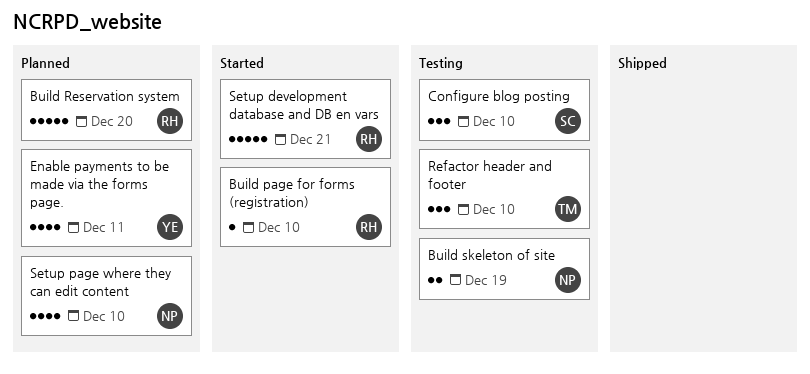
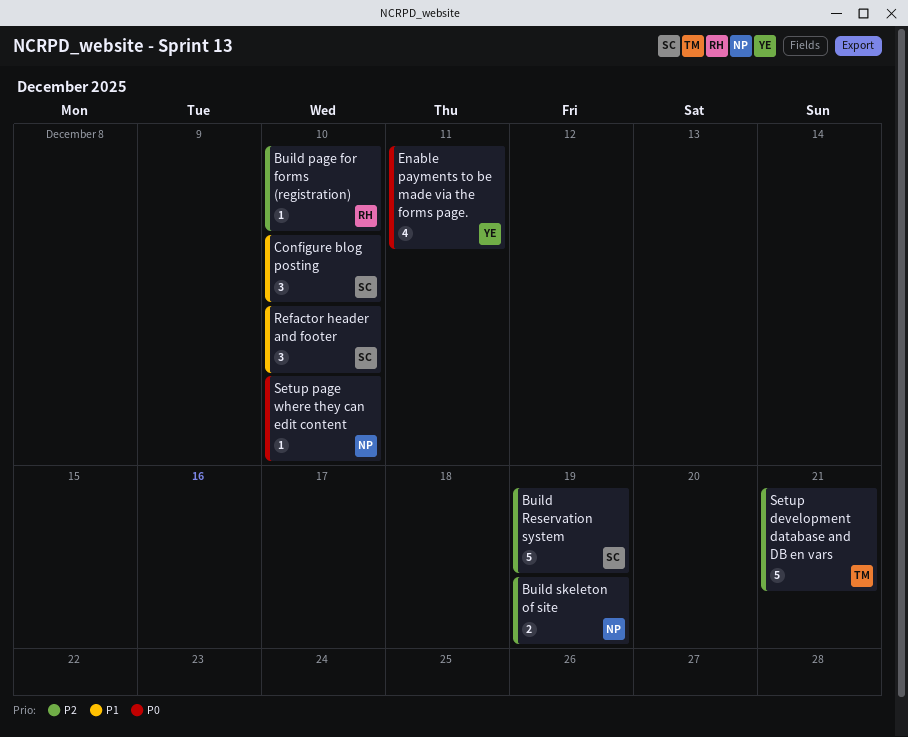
Build Reservation system, owner: RH -> SC
Build Reservation system, due: Dec 20 -> Dec 19
Refactor header and footer, owner: TM -> SC
Setup development database and DB en vars, owner: RH -> TM
Setup page where they can edit content, estimate: 4 -> 1

